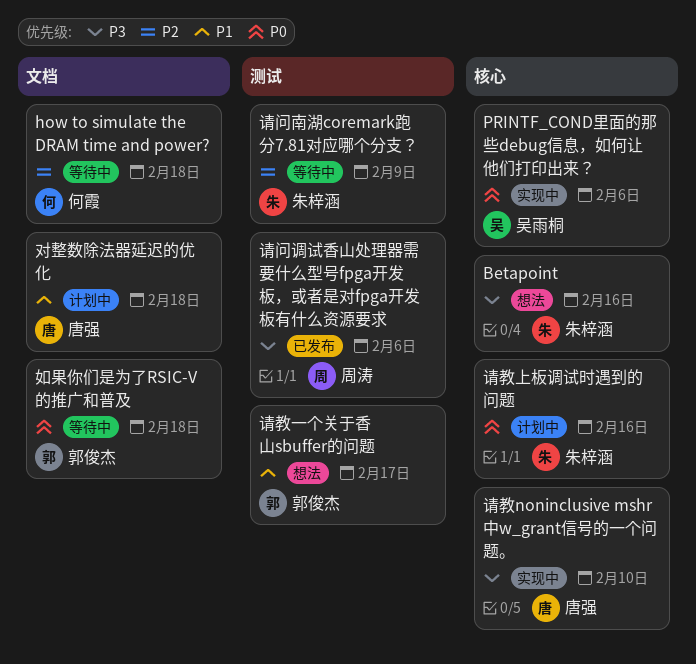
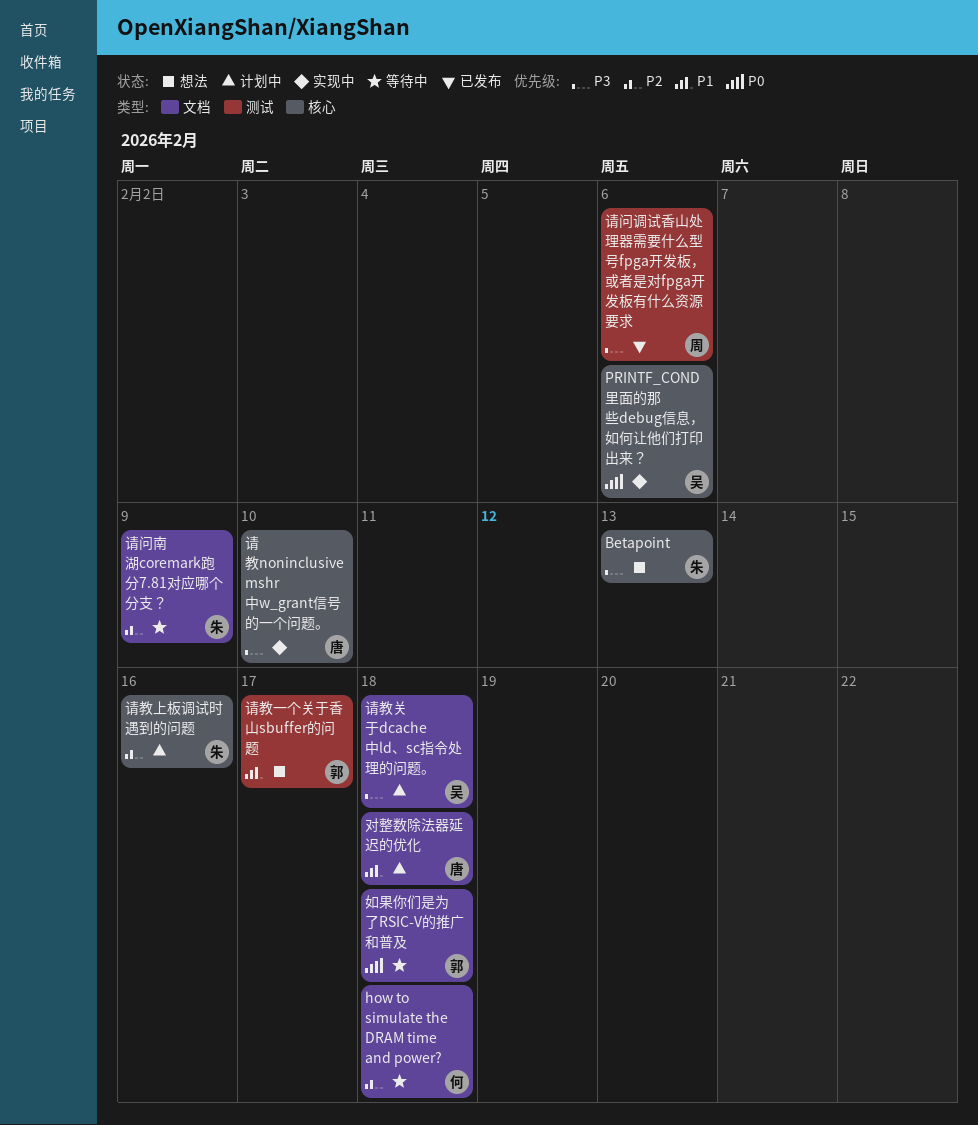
Betapoint, due: Feb 16 -> Feb 13
请教上板调试时遇到的问题, priority: P0 -> P2
请教关于dcache中ld、sc指令处理的问题。: none -> present
请问南湖coremark跑分7.81对应哪个分支？, label: 测试 -> 文档

